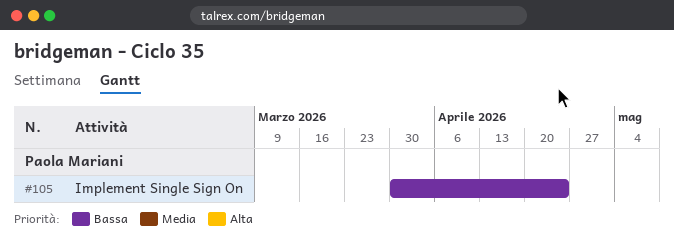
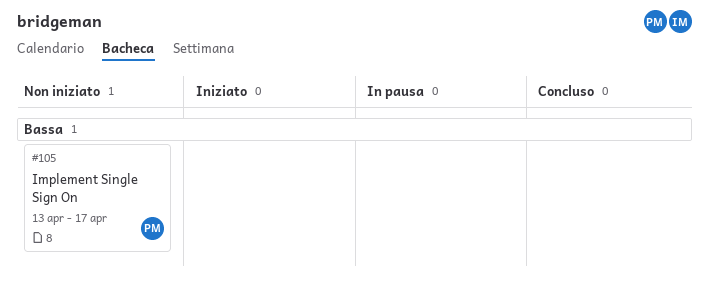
#105, start: Mar 30 -> Apr 13
#105, due: Apr 24 -> Apr 17

